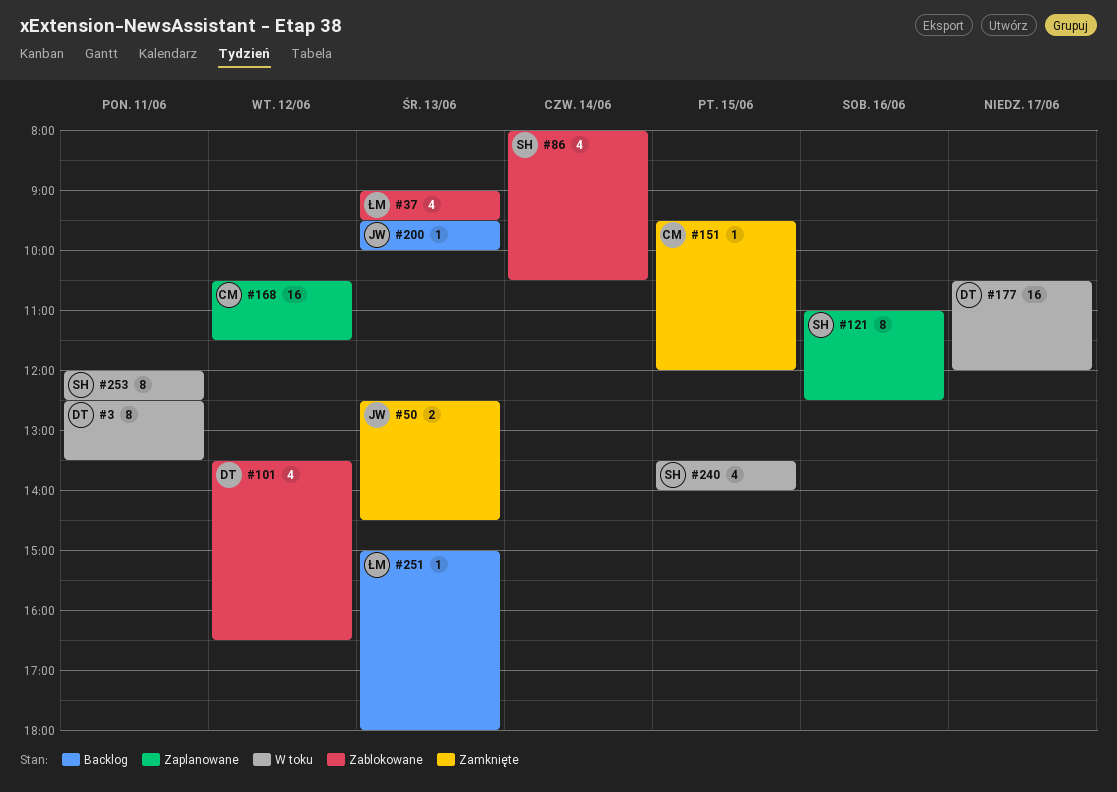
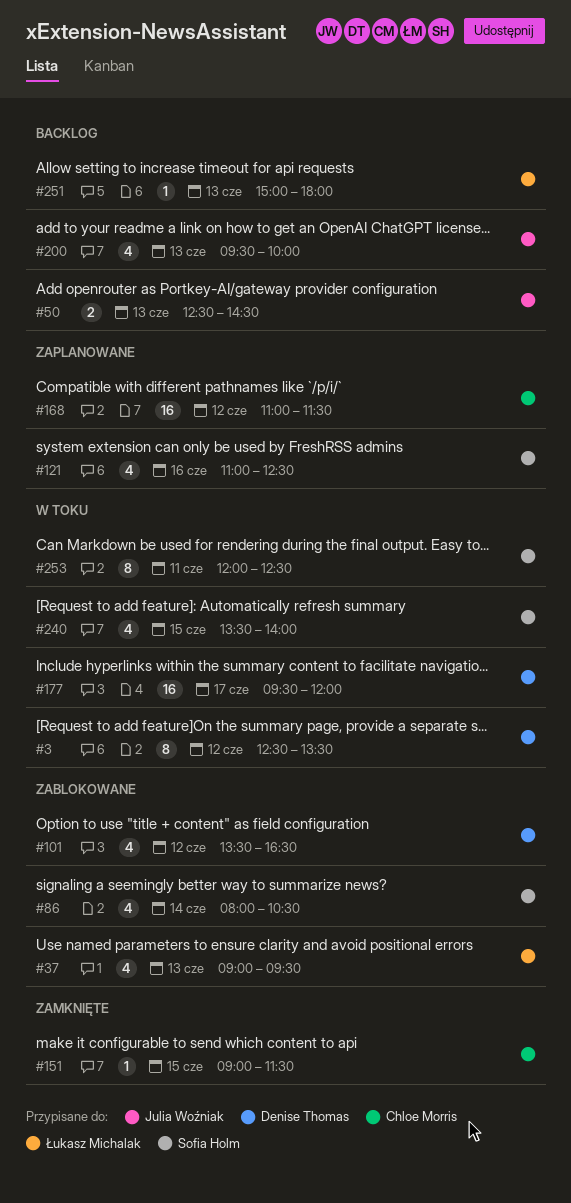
#3, day: Jun 11 -> Jun 12
#50, status: Zamknięte -> Backlog
#121, estimate: 8 -> 4
#151, begins: 09:30 -> 09:00
#151, ends: 12:00 -> 11:30
#168, begins: 10:30 -> 11:00
#177, begins: 10:30 -> 09:30
#200, estimate: 1 -> 4

